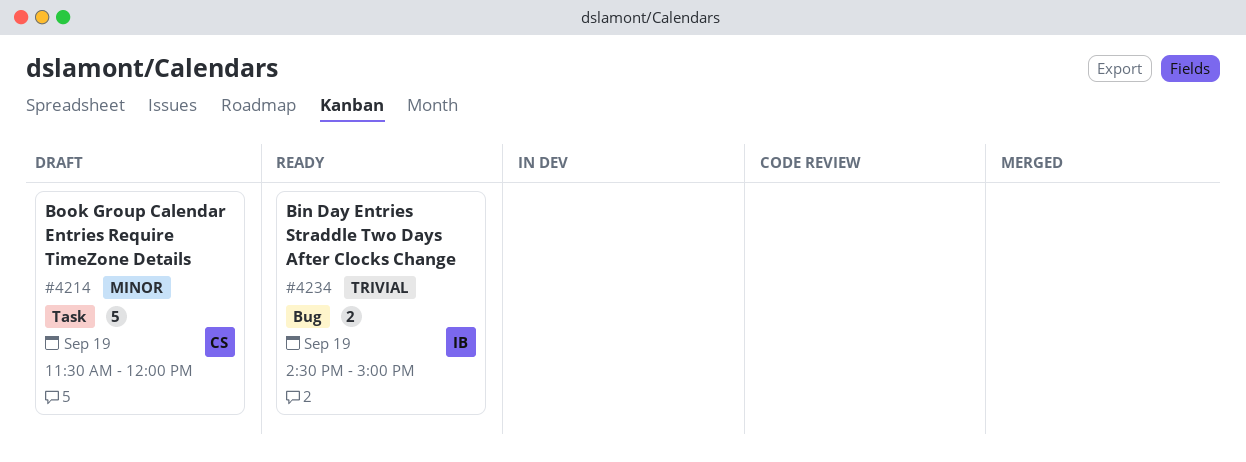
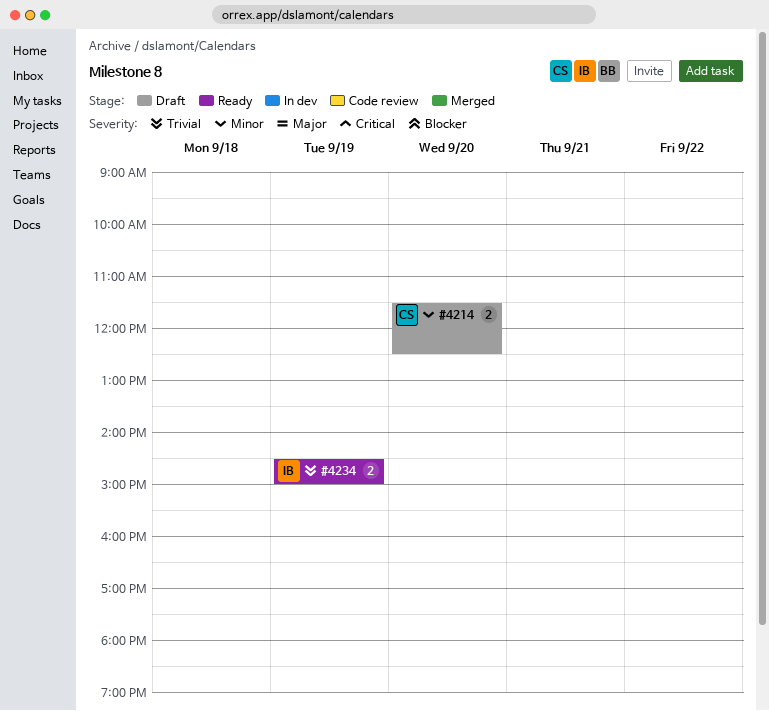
#4214, estimate: 5 -> 2
#4214, day: Sep 19 -> Sep 20
#4214, ends: 12:00 -> 12:30

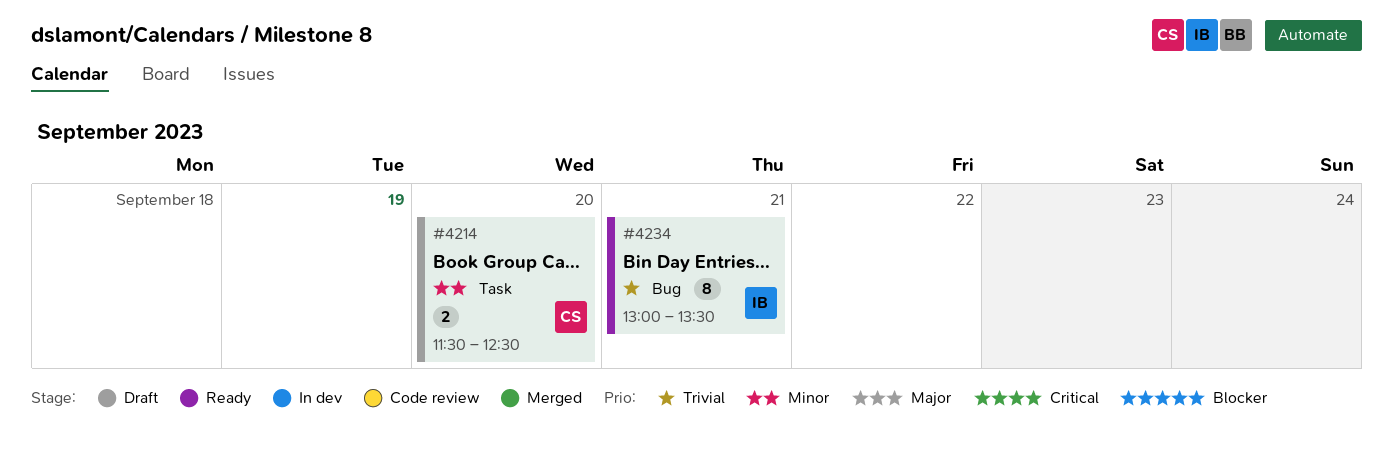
#4234, estimate: 2 -> 8
#4234, day: Sep 19 -> Sep 21
#4234, begins: 14:30 -> 13:00
#4234, ends: 15:00 -> 13:30

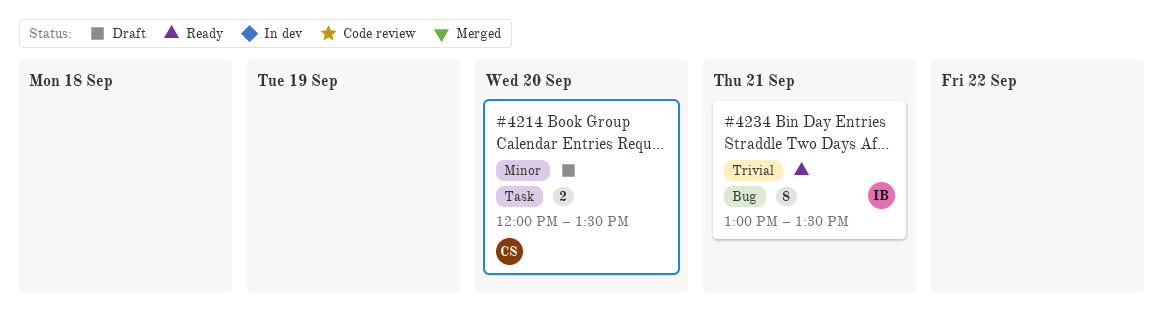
#4214, begins: 11:30 -> 12:00
#4214, ends: 12:30 -> 13:30

